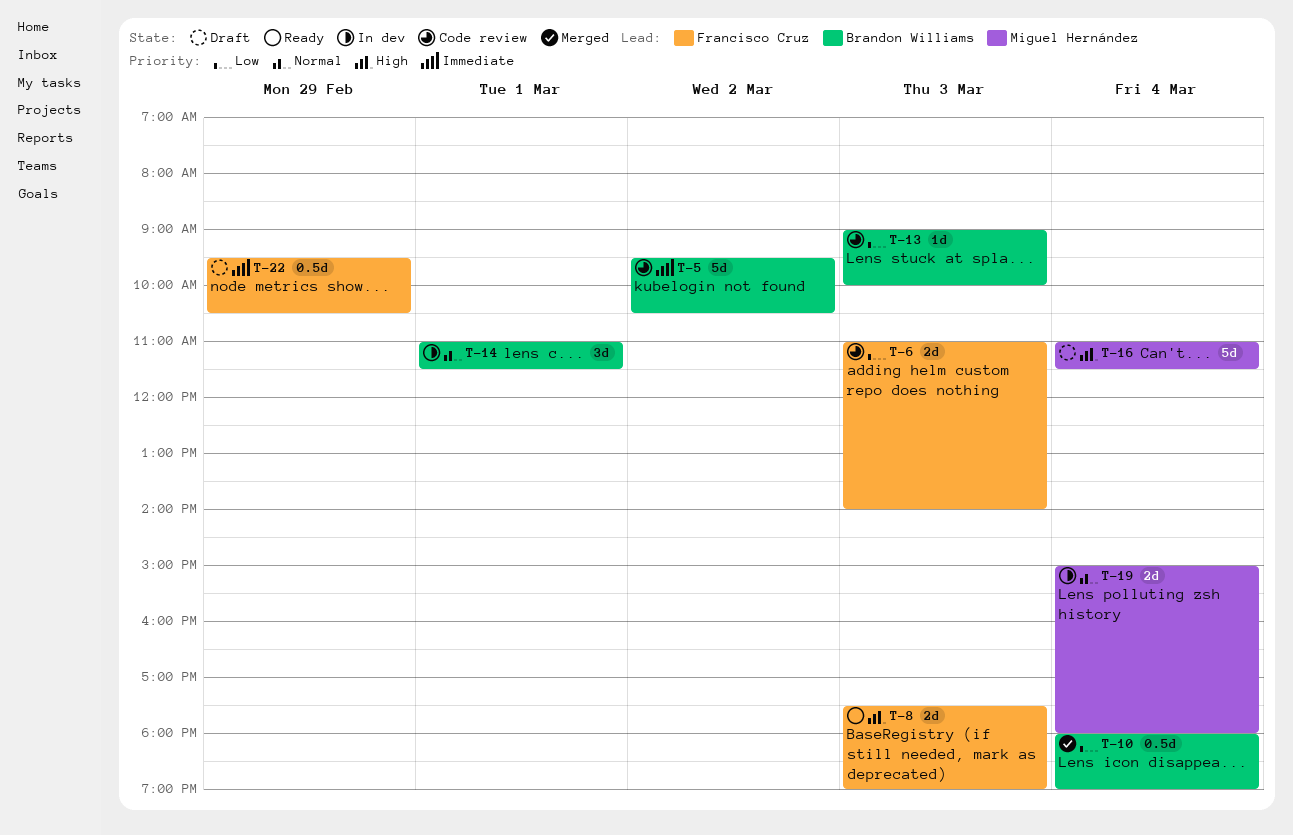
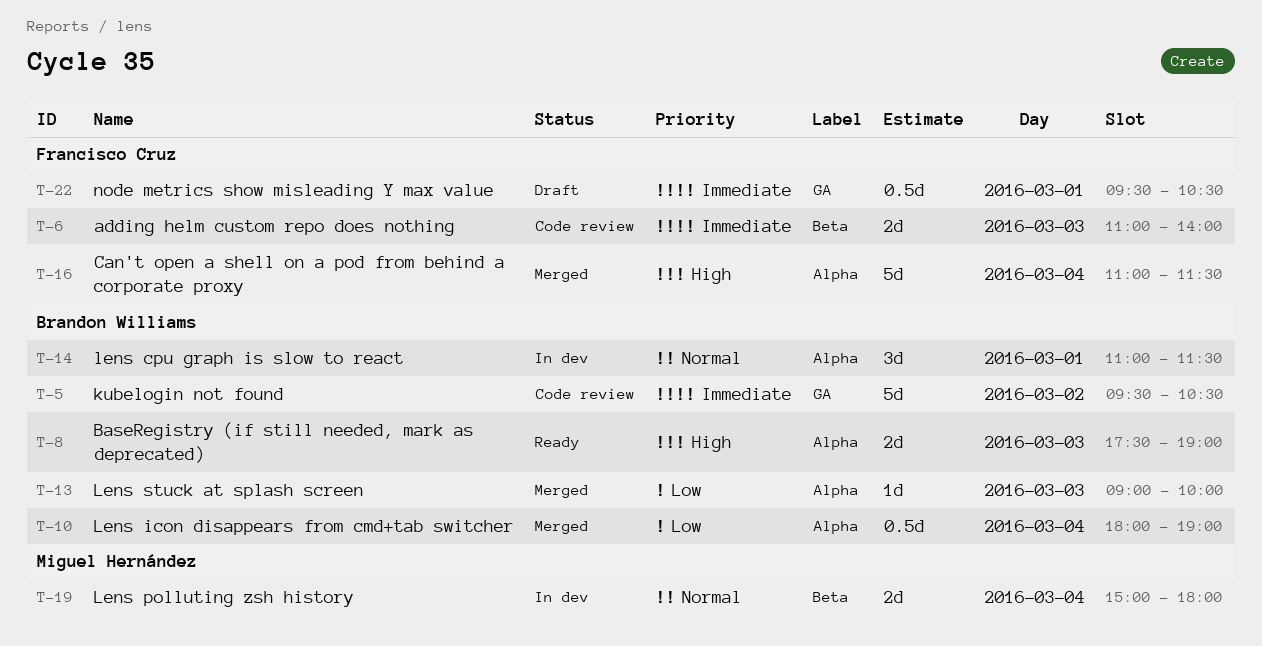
T-6, priority: Low -> Immediate
T-8, owner: Francisco Cruz -> Brandon Williams
T-13, status: Code review -> Merged
T-16, status: Draft -> Merged
T-16, owner: Miguel Hernández -> Francisco Cruz
T-22, day: Feb 29 -> Mar 1

